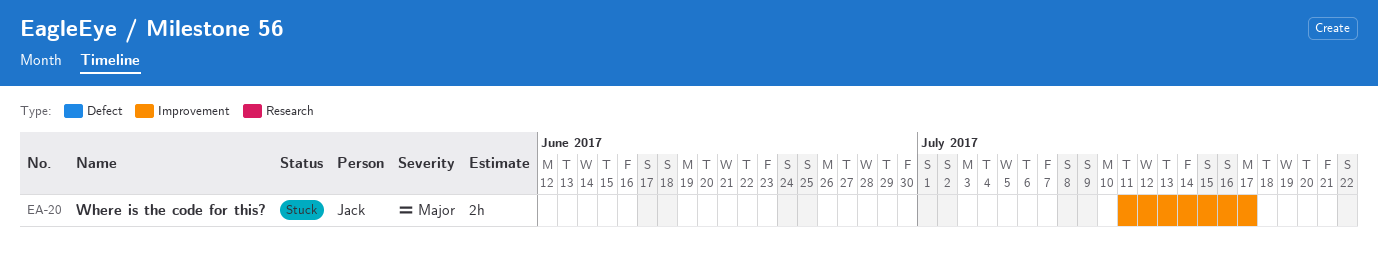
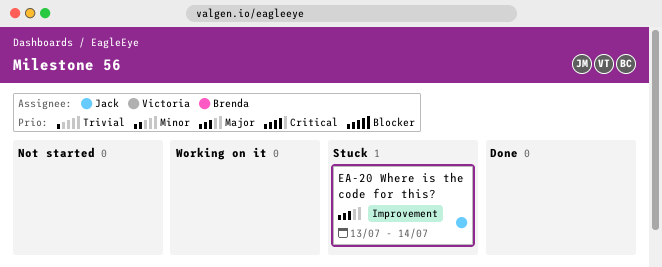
EA-20, start: Jul 11 -> Jul 13
EA-20, due: Jul 17 -> Jul 14

